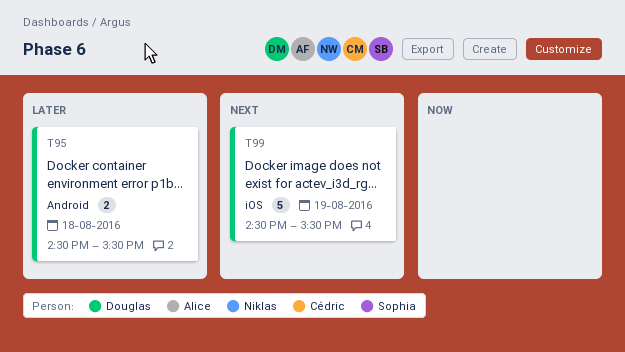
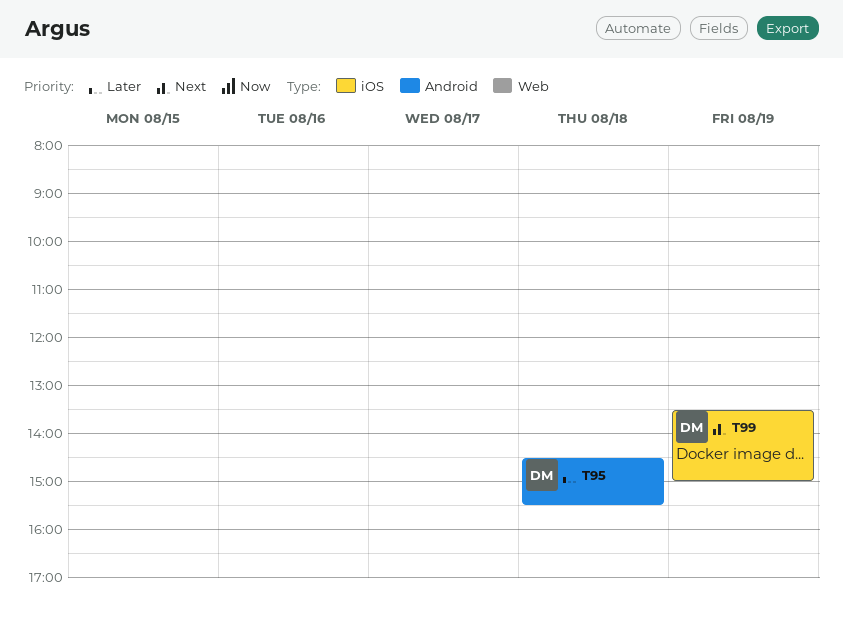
T99, begins: 14:30 -> 13:30
T99, ends: 15:30 -> 15:00

